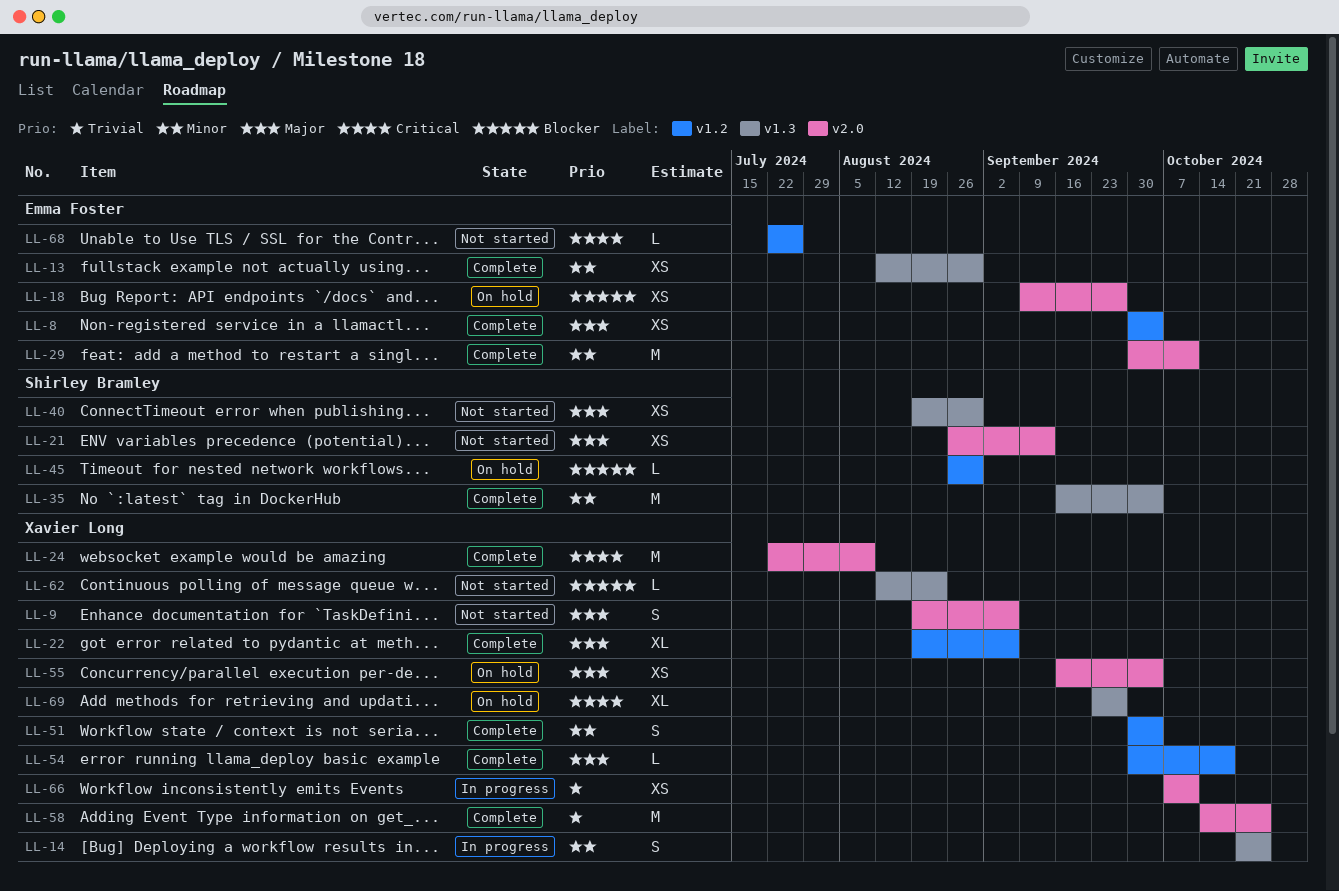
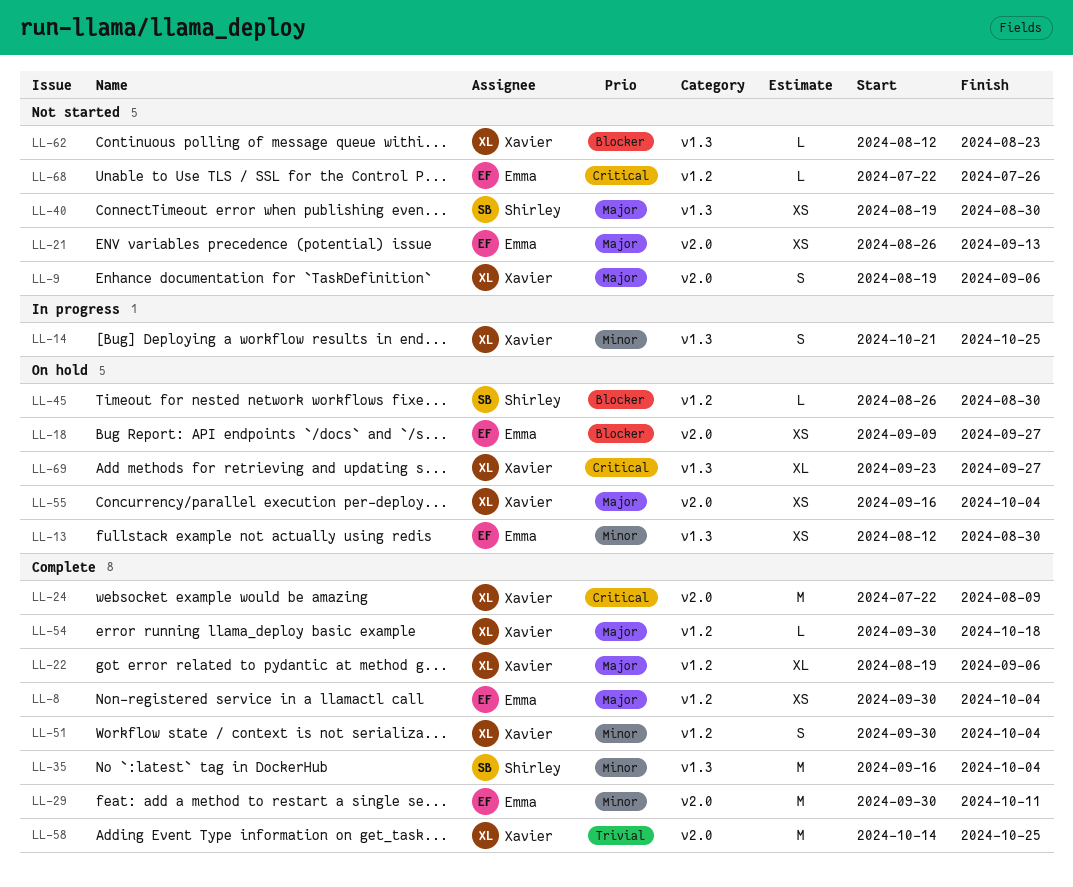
LL-13, status: Complete -> On hold
LL-21, owner: Shirley Bramley -> Emma Foster
LL-66: present -> none

